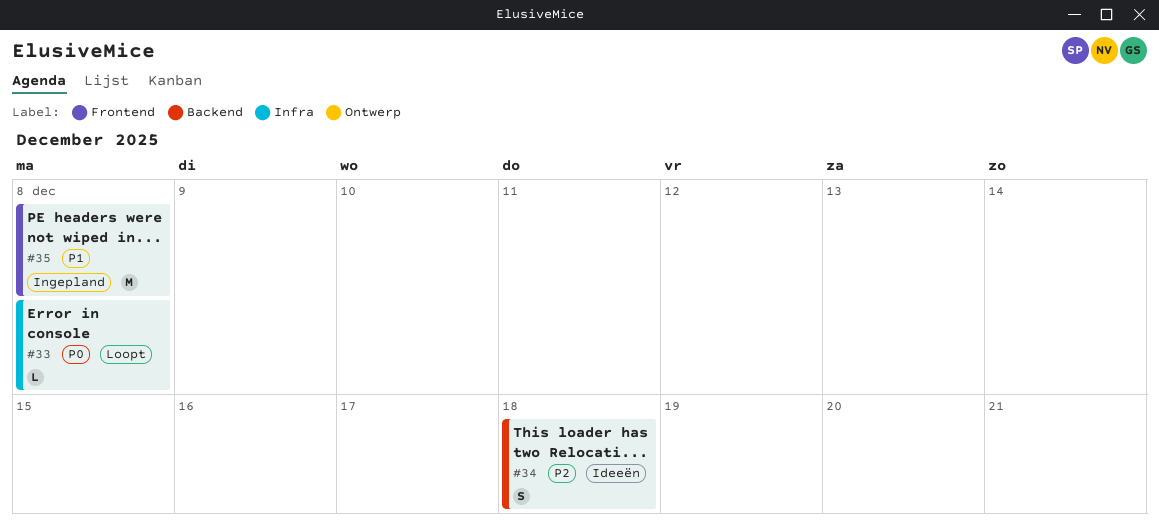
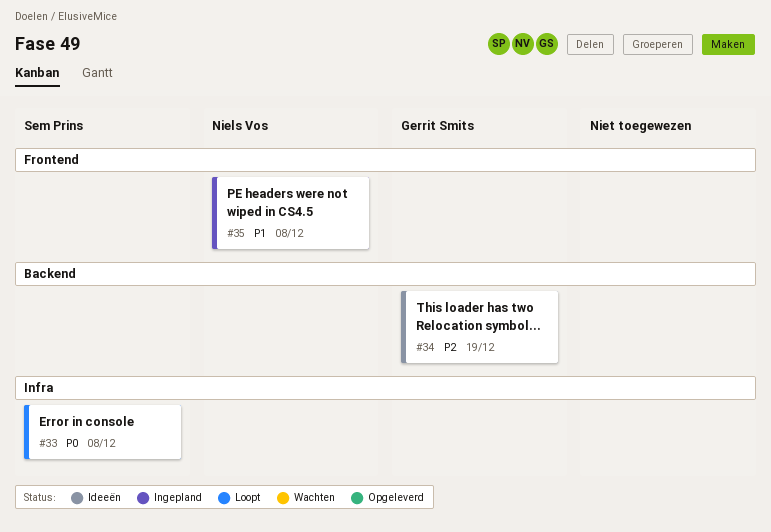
#34, due: Dec 18 -> Dec 19

